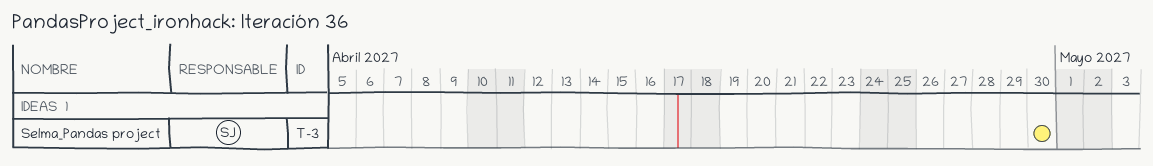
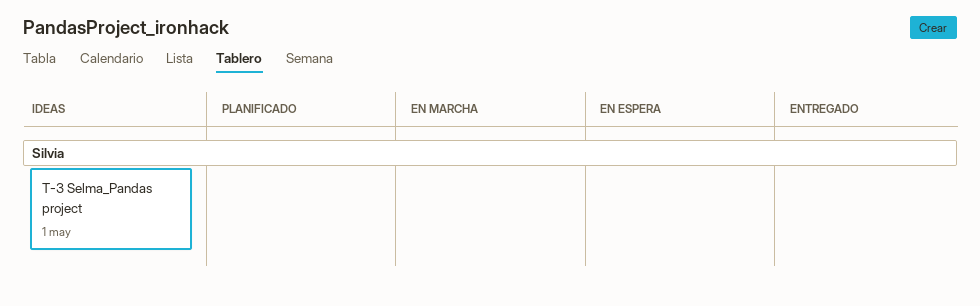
T-3, due: Apr 30 -> May 1

